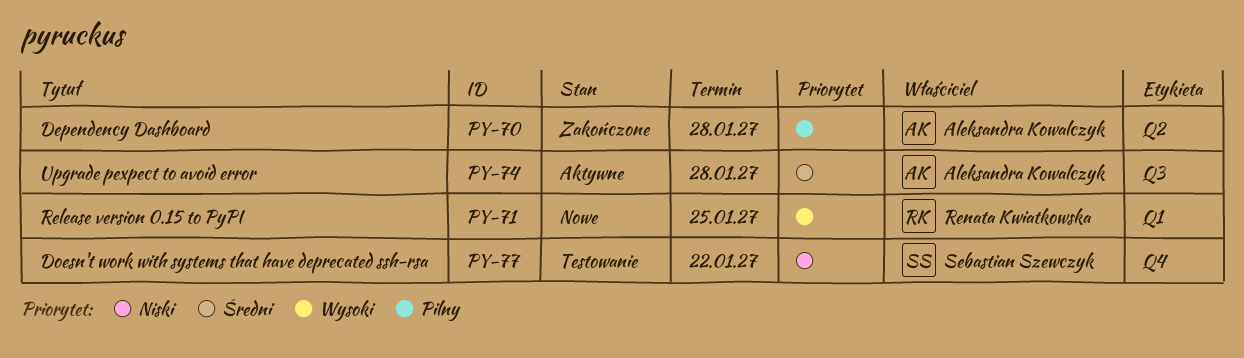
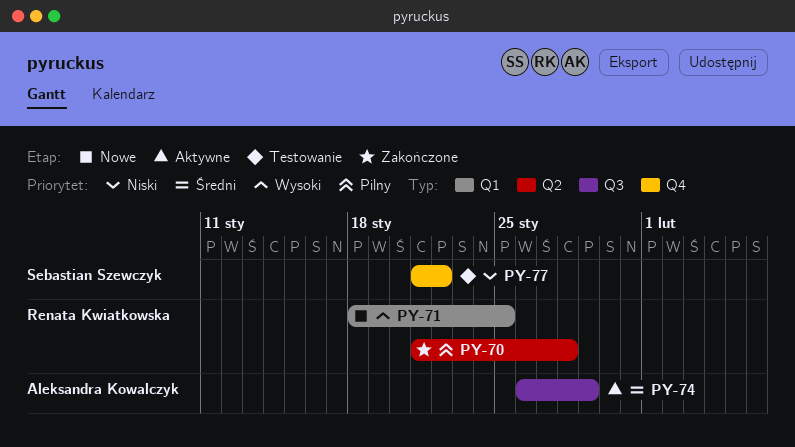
PY-70, owner: Aleksandra Kowalczyk -> Renata Kwiatkowska
PY-74, due: Jan 28 -> Jan 29

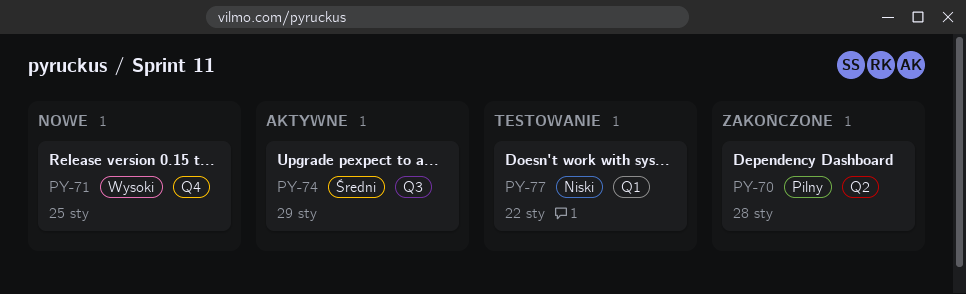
PY-71, label: Q1 -> Q4
PY-77, label: Q4 -> Q1

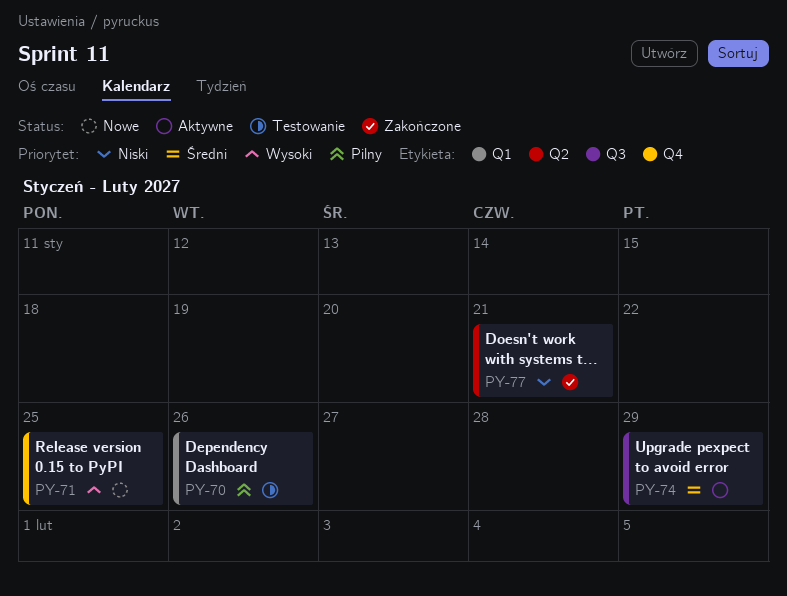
PY-70, status: Zakończone -> Testowanie
PY-70, label: Q2 -> Q1
PY-70, due: Jan 28 -> Jan 26
PY-77, status: Testowanie -> Zakończone
PY-77, label: Q1 -> Q2
PY-77, due: Jan 22 -> Jan 21

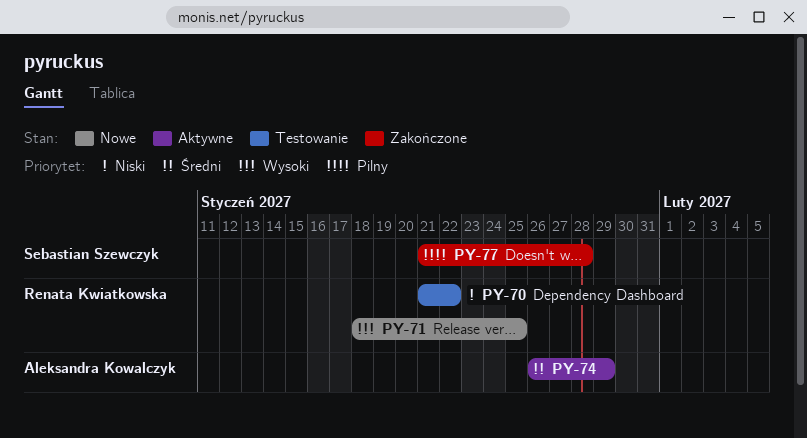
PY-70, priority: Pilny -> Niski
PY-70, due: Jan 26 -> Jan 22
PY-77, priority: Niski -> Pilny
PY-77, due: Jan 21 -> Jan 28

